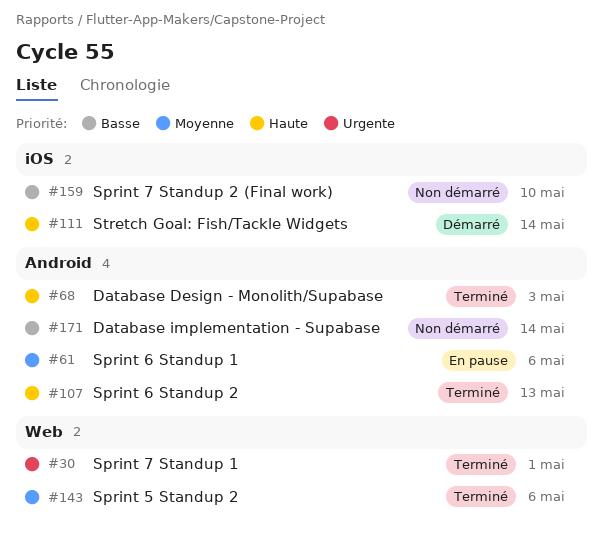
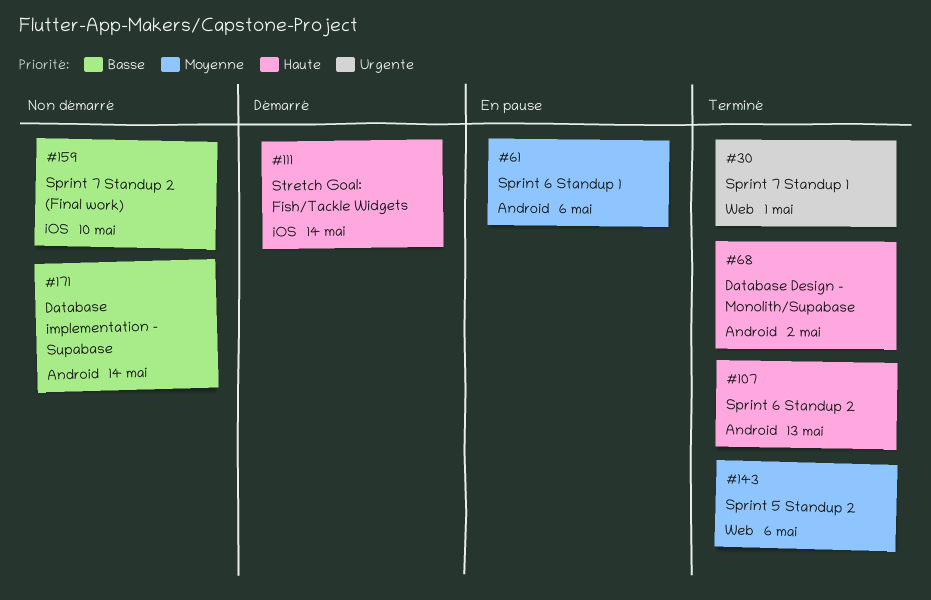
#68, due: May 3 -> May 2

